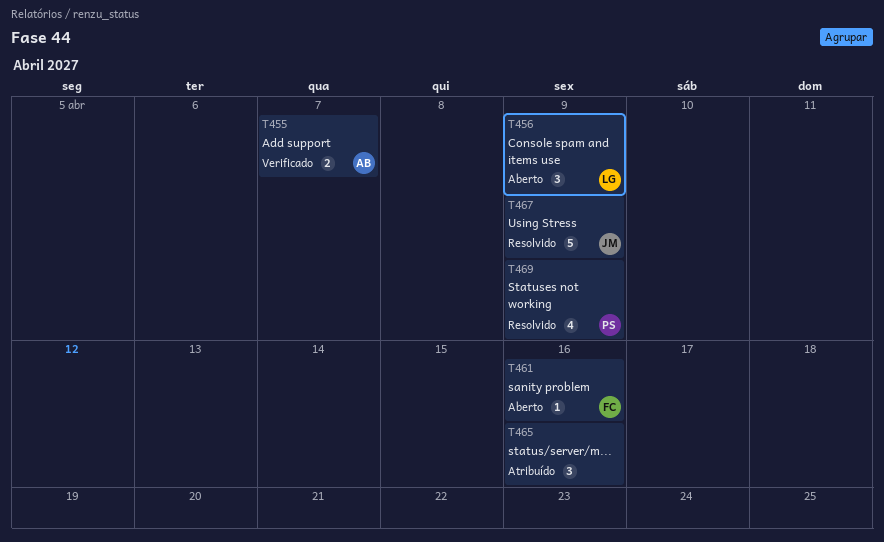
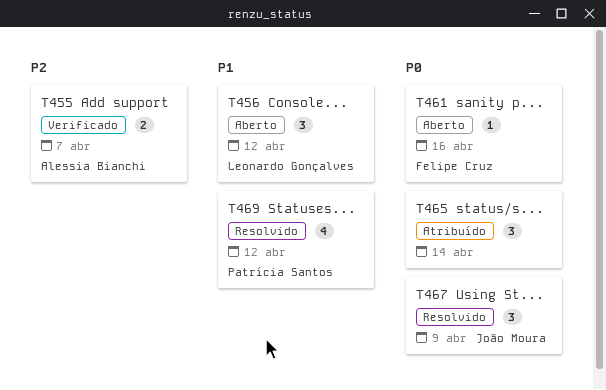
T456, due: Apr 9 -> Apr 12
T465, due: Apr 16 -> Apr 14
T467, estimate: 5 -> 3
T469, due: Apr 9 -> Apr 12

